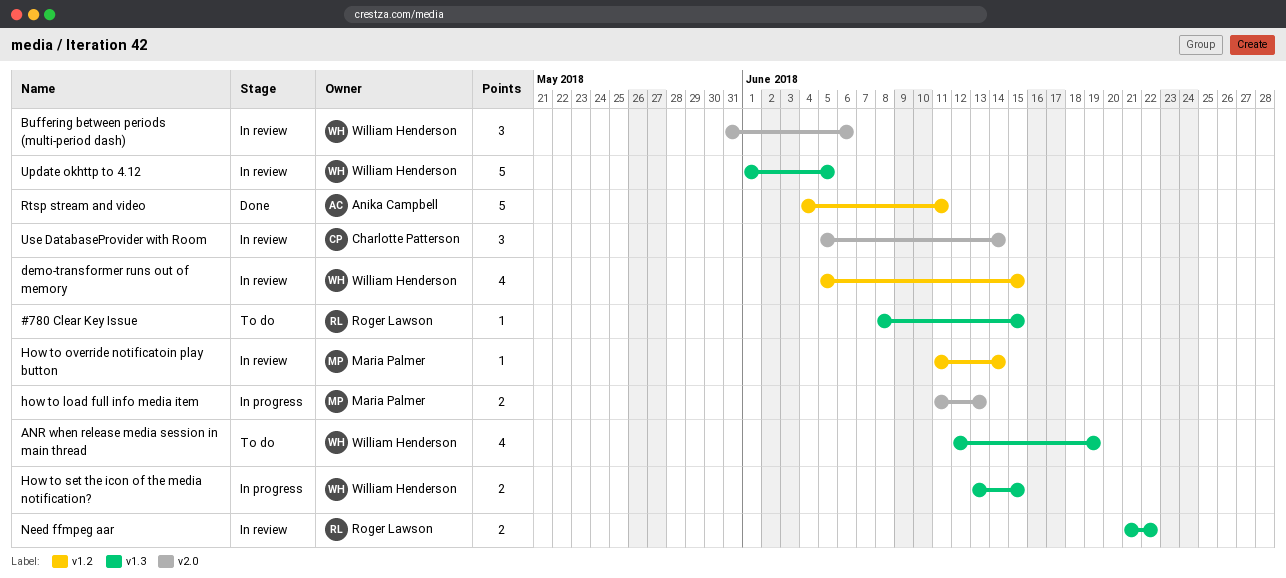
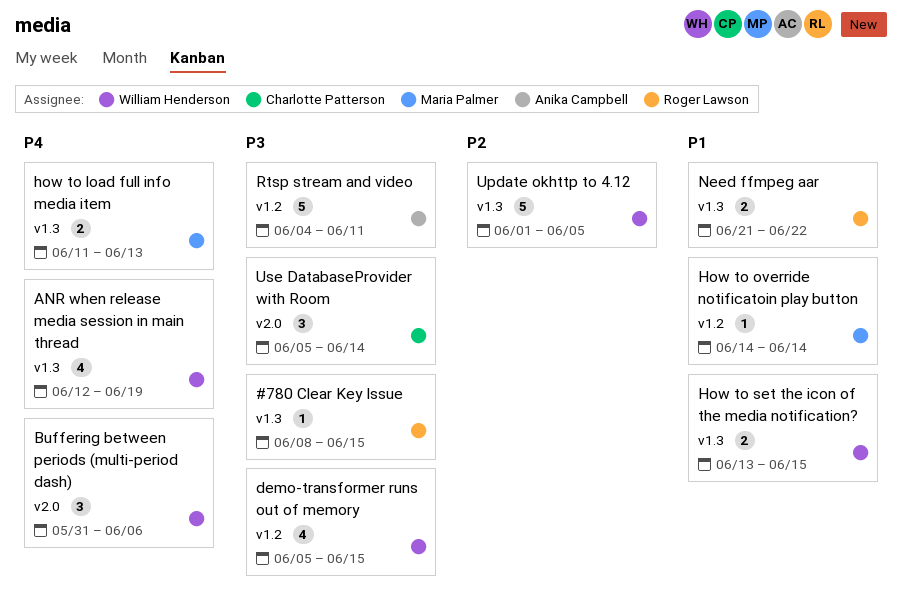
how to load full info media item, label: v2.0 -> v1.3
How to override notificatoin play button, start: Jun 11 -> Jun 14

